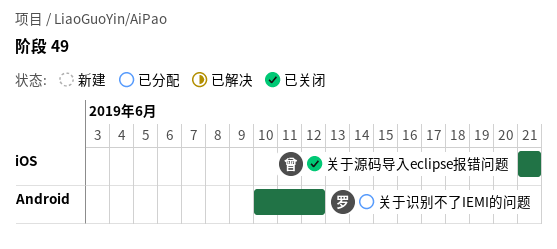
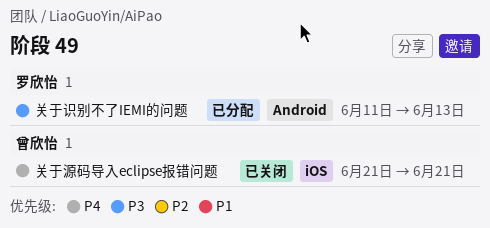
关于识别不了IEMI的问题, start: Jun 10 -> Jun 11
关于识别不了IEMI的问题, due: Jun 12 -> Jun 13

